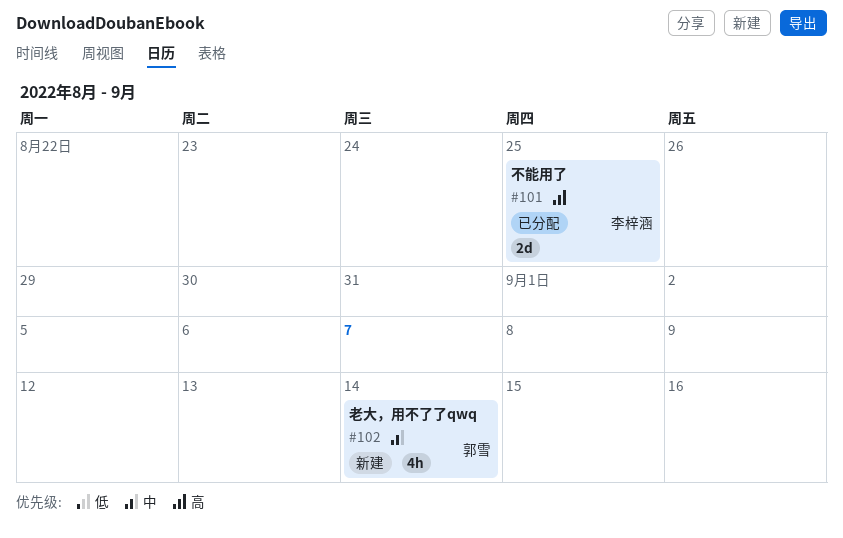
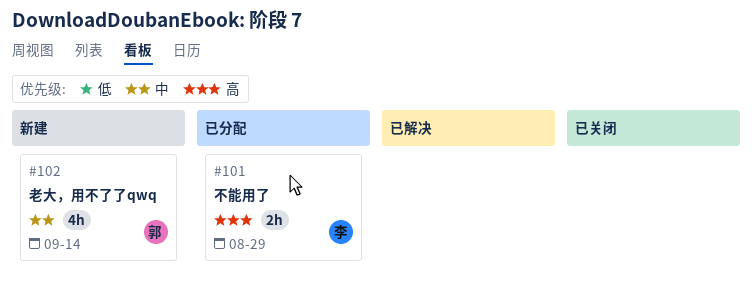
#101, estimate: 2d -> 2h
#101, due: Aug 25 -> Aug 29

